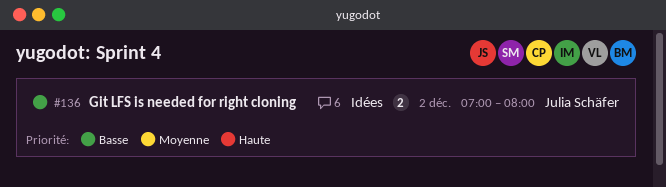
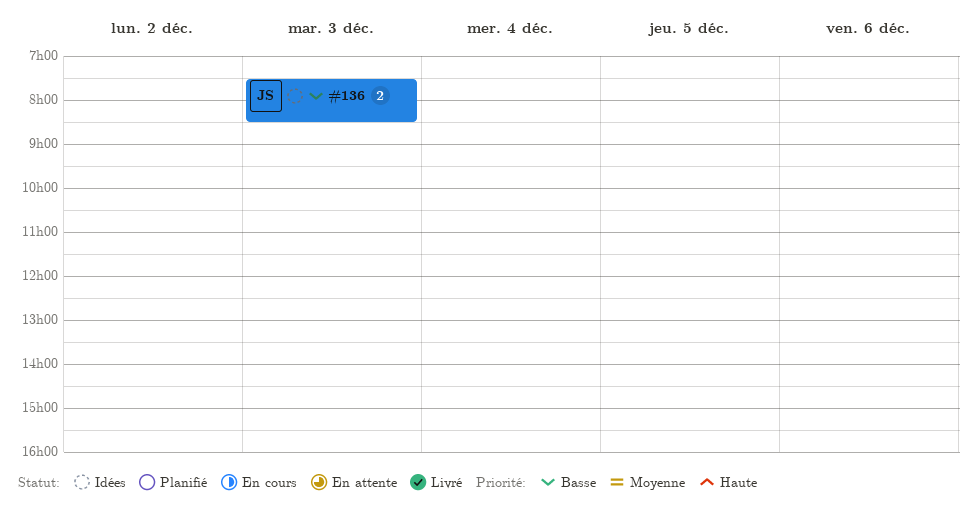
#136, day: Dec 2 -> Dec 3
#136, begins: 07:00 -> 07:30
#136, ends: 08:00 -> 08:30

